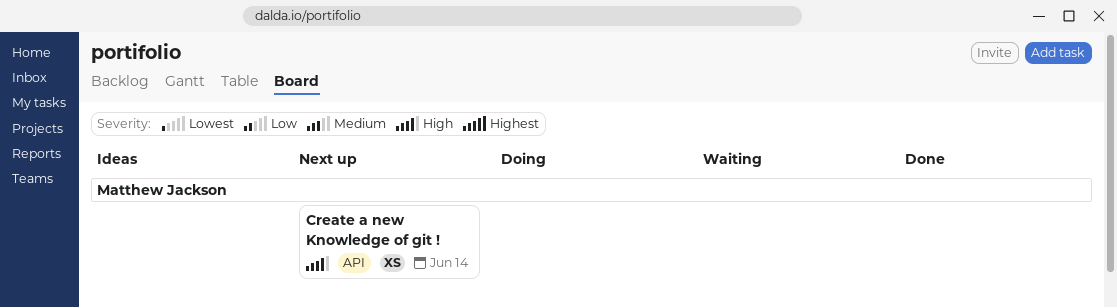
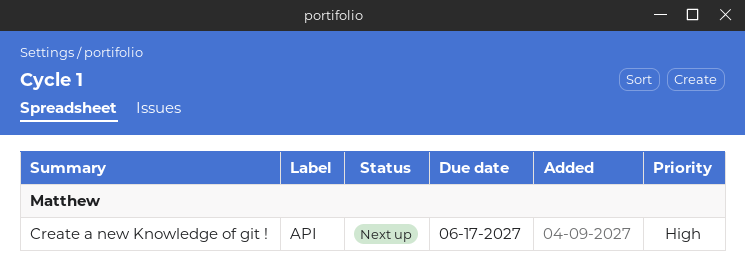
Create a new Knowledge of git !, due: Jun 14 -> Jun 17

